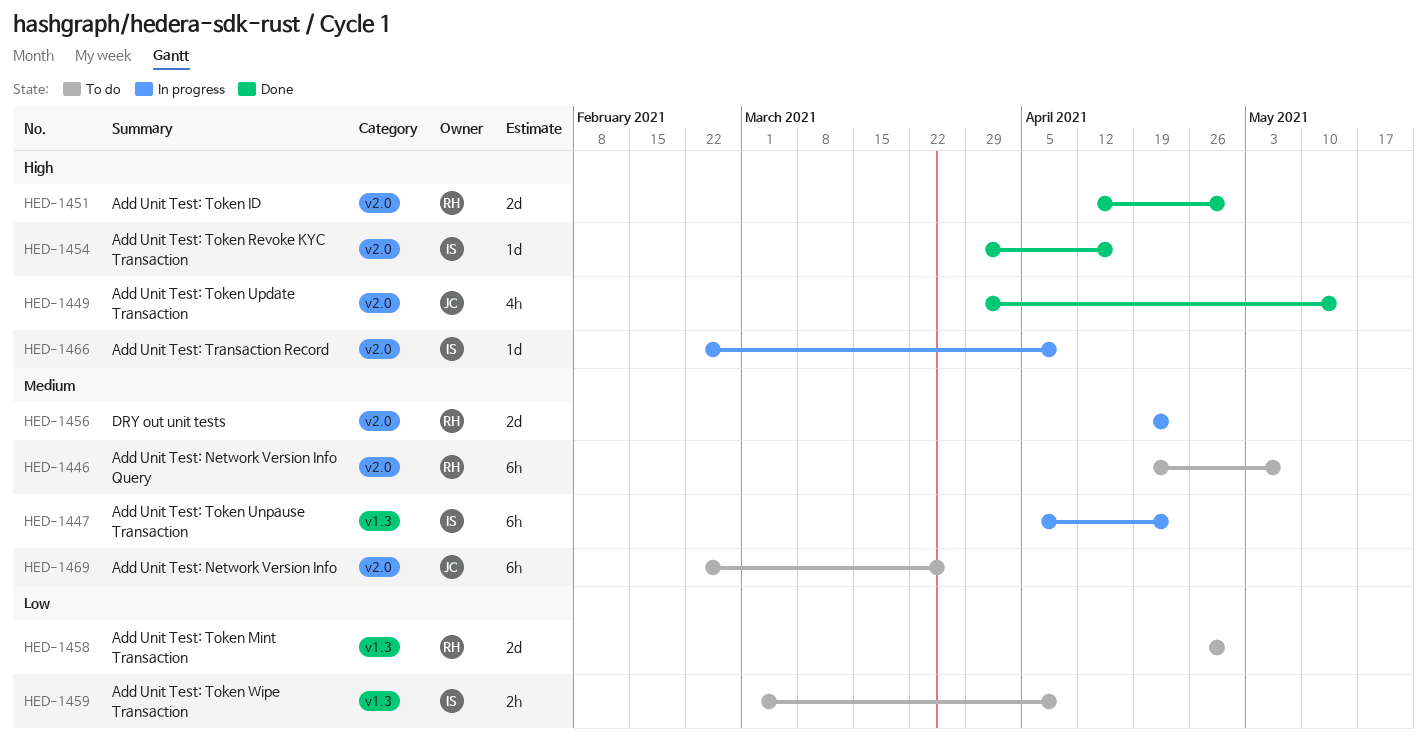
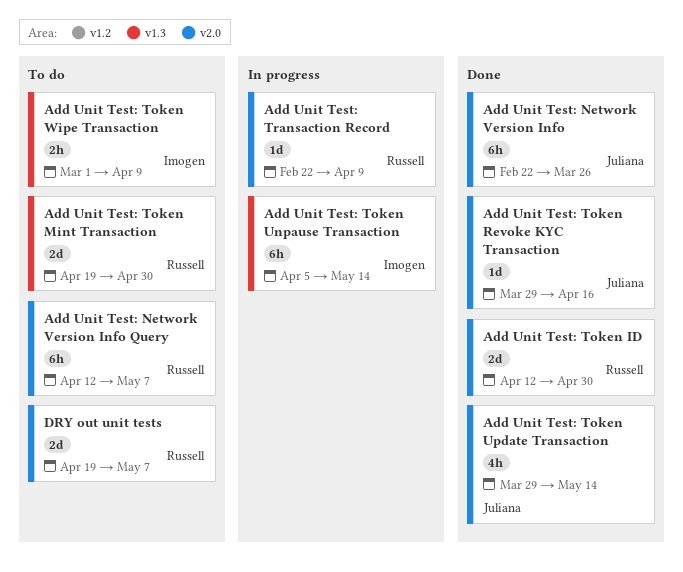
Add Unit Test: Network Version Info, status: To do -> Done
Add Unit Test: Network Version Info Query, start: Apr 19 -> Apr 12
Add Unit Test: Token Mint Transaction, start: Apr 26 -> Apr 19
Add Unit Test: Token Revoke KYC Transaction, owner: Imogen -> Juliana
Add Unit Test: Token Unpause Transaction, due: Apr 23 -> May 14
Add Unit Test: Transaction Record, owner: Imogen -> Russell
DRY out unit tests, status: In progress -> To do
DRY out unit tests, due: Apr 23 -> May 7

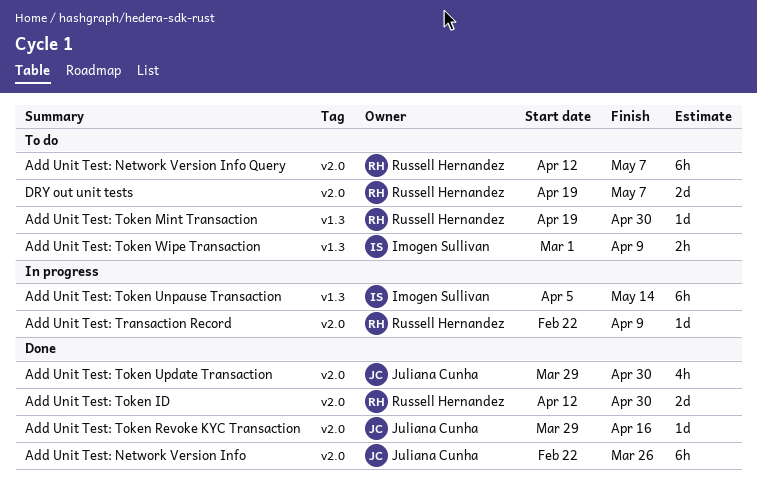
Add Unit Test: Token Mint Transaction, estimate: 2d -> 1d
Add Unit Test: Token Update Transaction, due: May 14 -> Apr 30

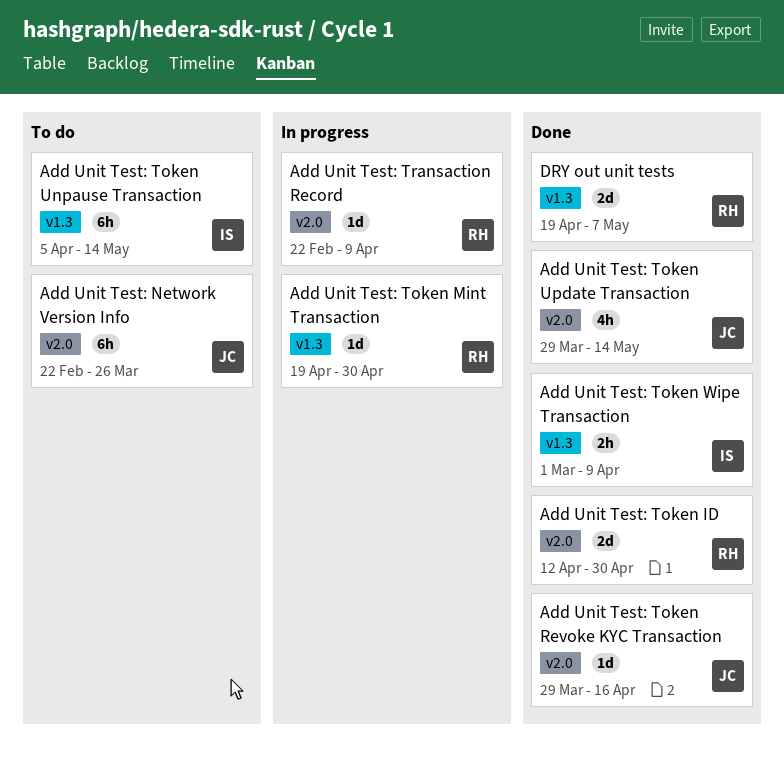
Add Unit Test: Network Version Info, status: Done -> To do
Add Unit Test: Network Version Info Query: present -> none
Add Unit Test: Token Mint Transaction, status: To do -> In progress
Add Unit Test: Token Unpause Transaction, status: In progress -> To do
Add Unit Test: Token Update Transaction, due: Apr 30 -> May 14
Add Unit Test: Token Wipe Transaction, status: To do -> Done
DRY out unit tests, status: To do -> Done
DRY out unit tests, label: v2.0 -> v1.3

